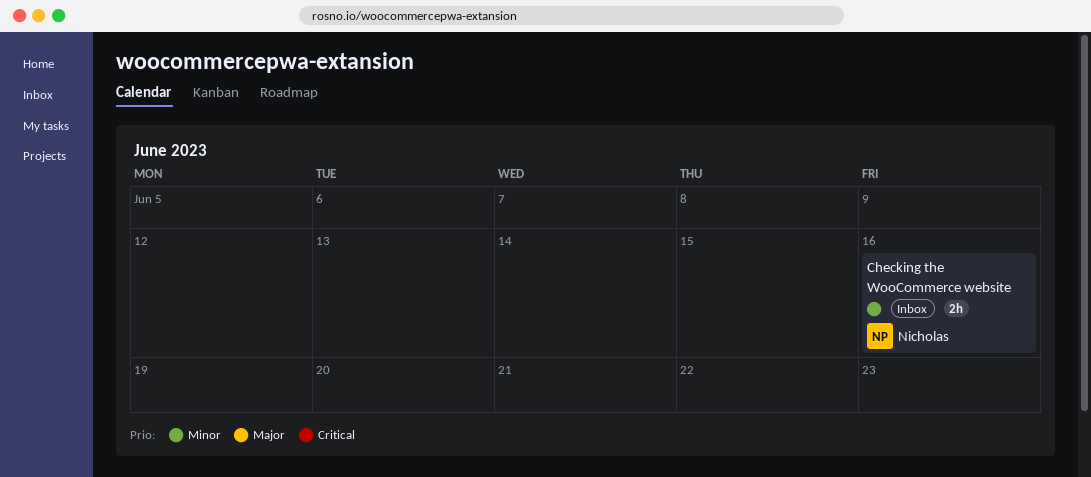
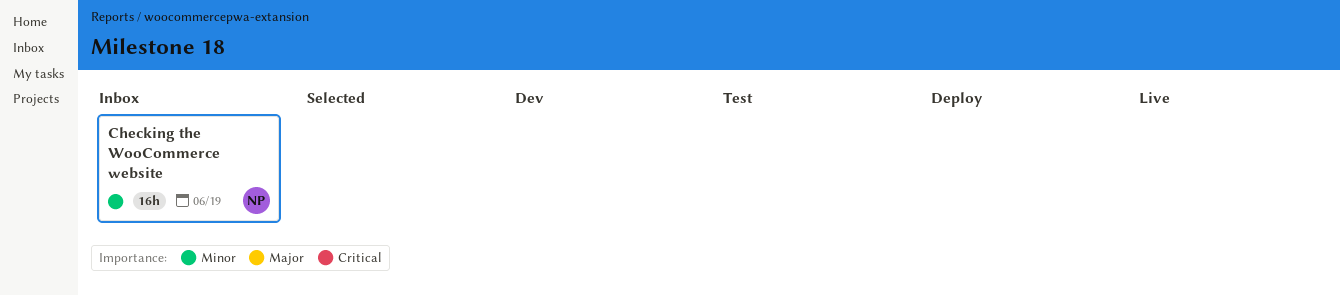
Checking the WooCommerce website, estimate: 2h -> 16h
Checking the WooCommerce website, due: Jun 16 -> Jun 19

